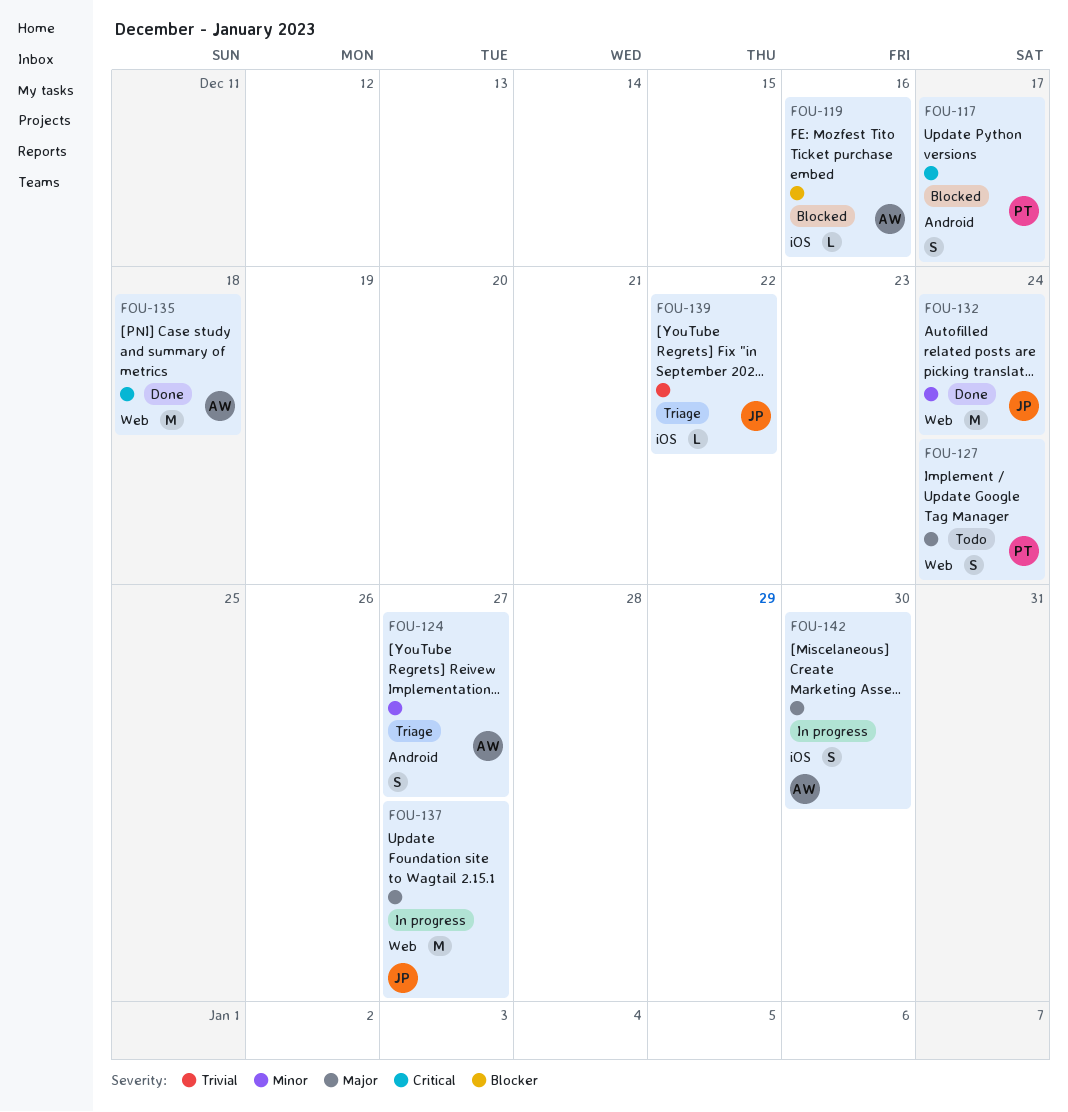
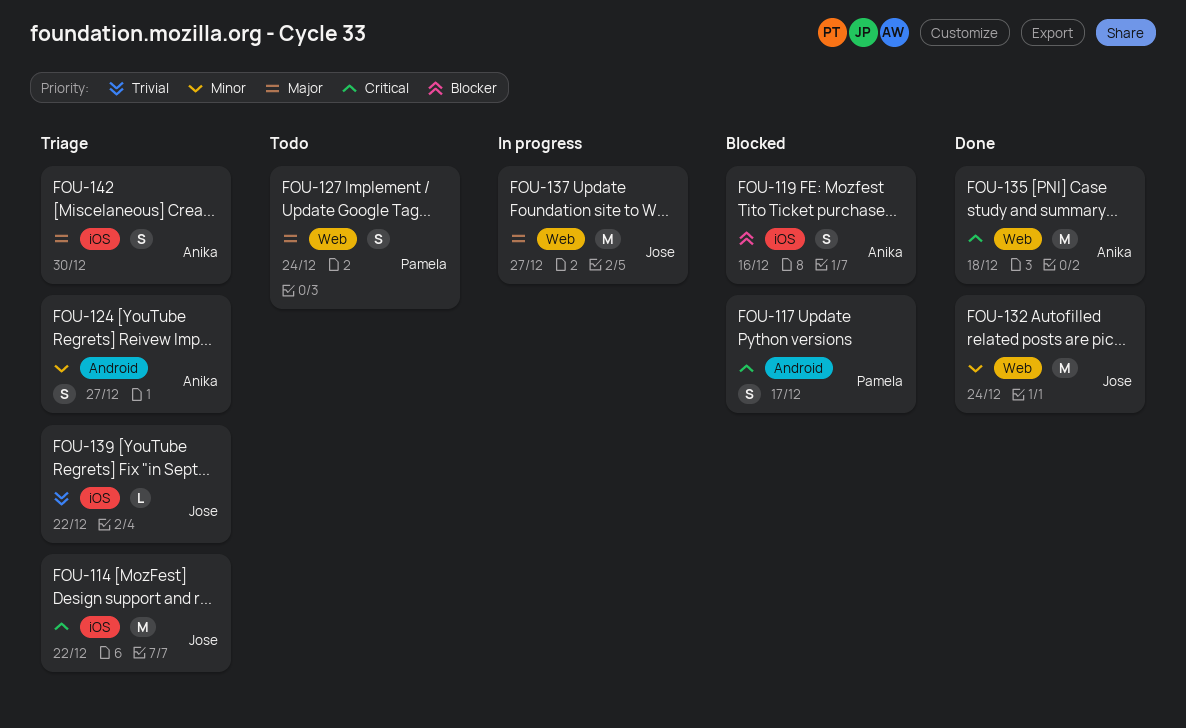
FOU-114: none -> present
FOU-119, estimate: L -> S
FOU-142, status: In progress -> Triage

